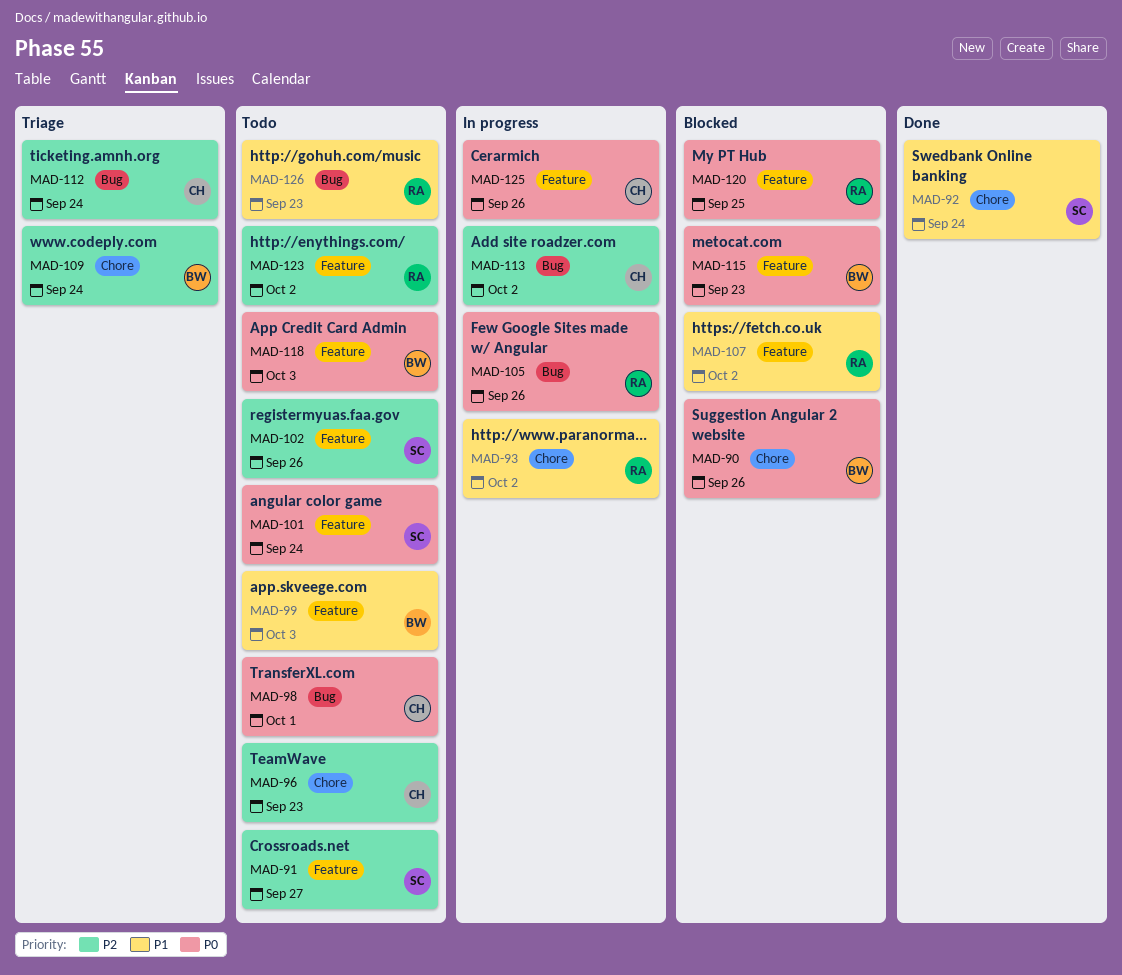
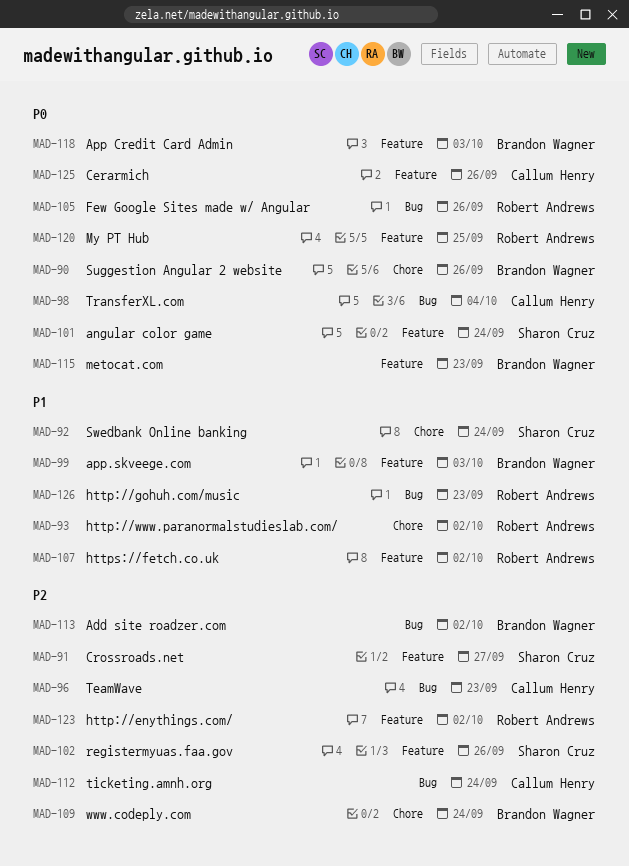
MAD-96, label: Chore -> Bug
MAD-98, due: Oct 1 -> Oct 4
MAD-113, owner: Callum Henry -> Brandon Wagner

